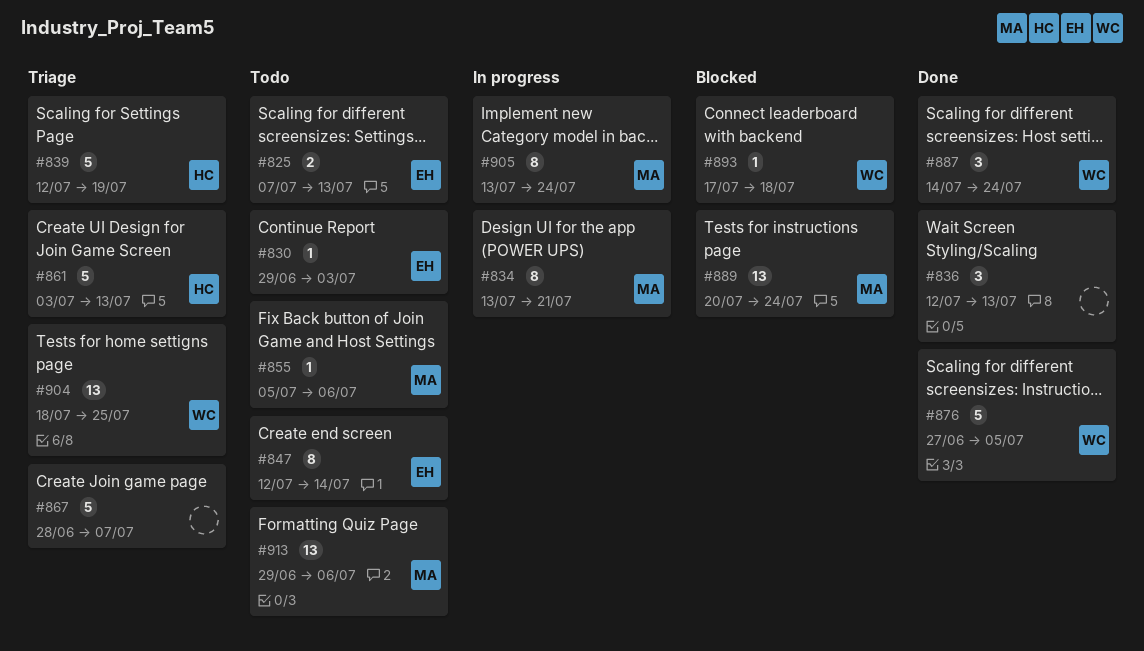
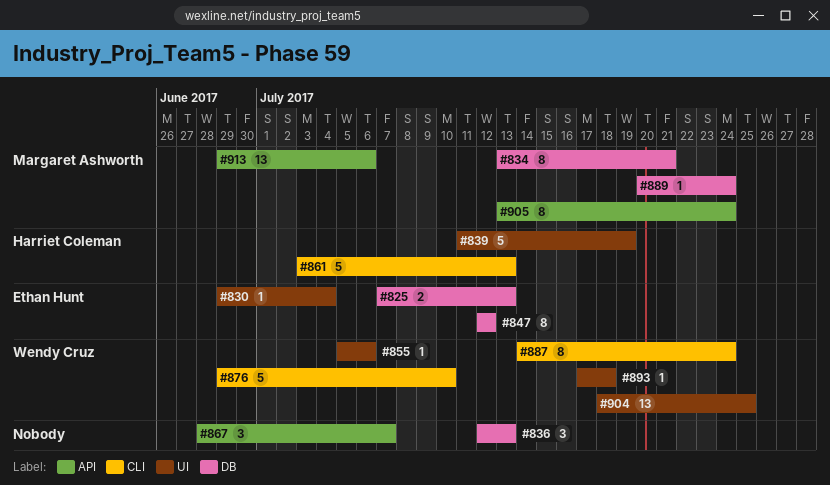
#830, due: Jul 3 -> Jul 4
#839, start: Jul 12 -> Jul 11
#847, due: Jul 14 -> Jul 12
#855, owner: Margaret Ashworth -> Wendy Cruz
#867, estimate: 5 -> 3
#876, start: Jun 27 -> Jun 29
#876, due: Jul 5 -> Jul 10
#887, estimate: 3 -> 8
#889, estimate: 13 -> 1

